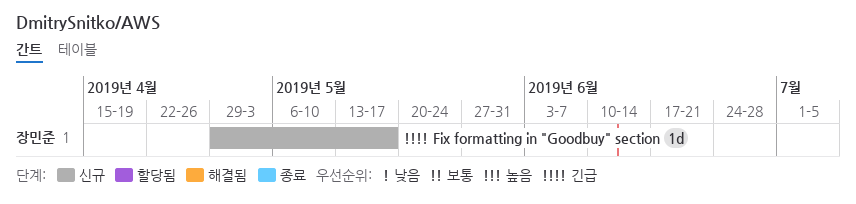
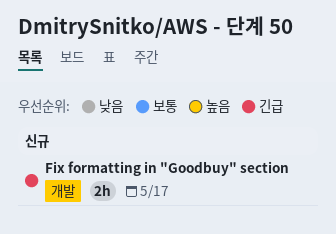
Fix formatting in "Goodbuy" section, estimate: 1d -> 2h

